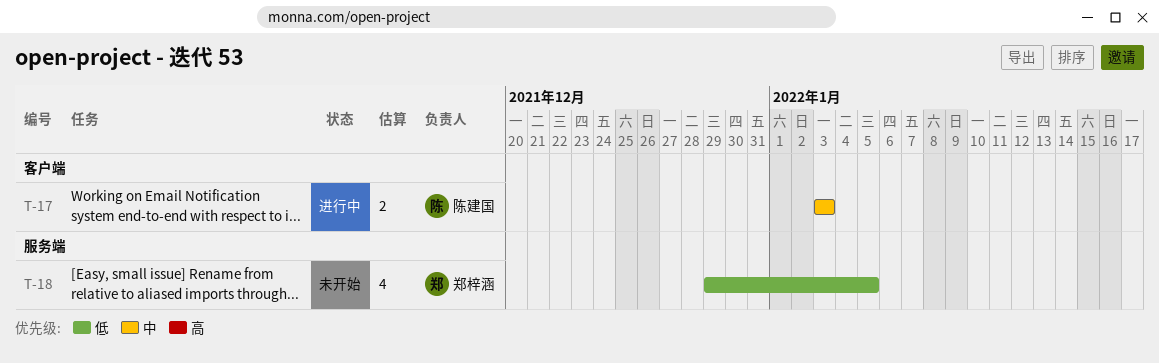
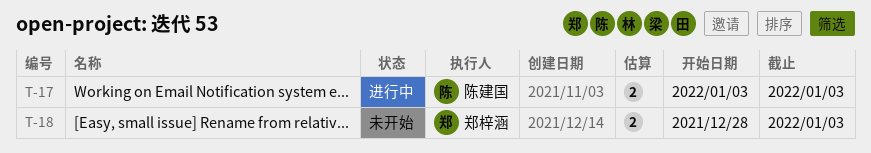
T-18, estimate: 4 -> 2
T-18, start: Dec 29 -> Dec 28
T-18, due: Jan 5 -> Jan 3

